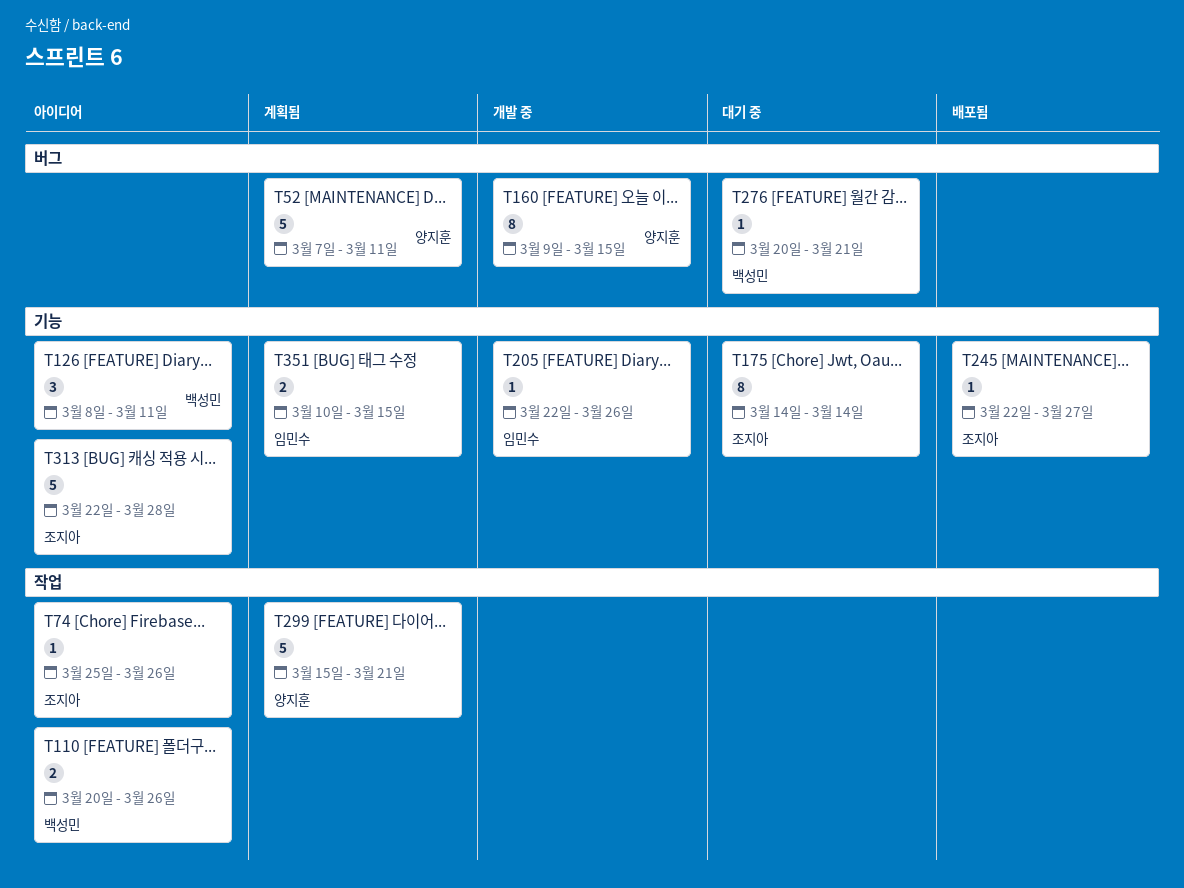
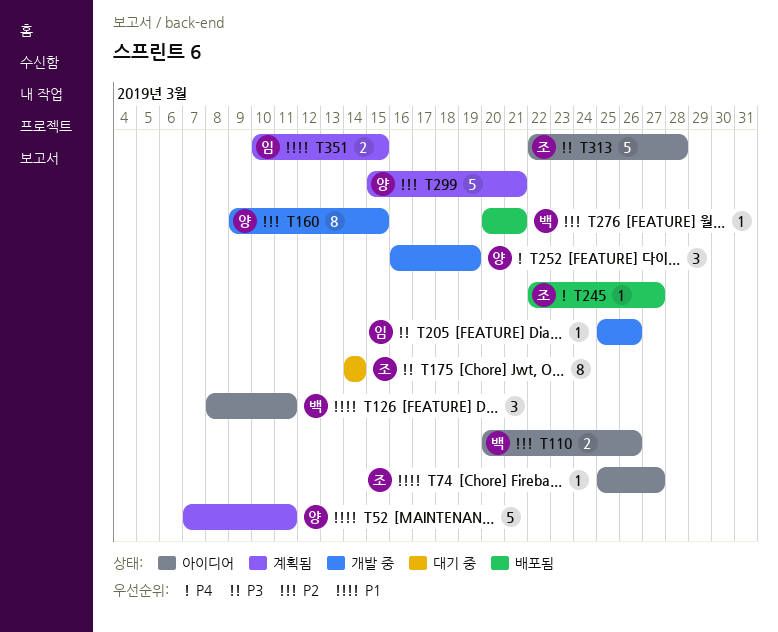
T74, due: Mar 26 -> Mar 27
T205, start: Mar 22 -> Mar 25
T252: none -> present
T276, status: 대기 중 -> 배포됨

